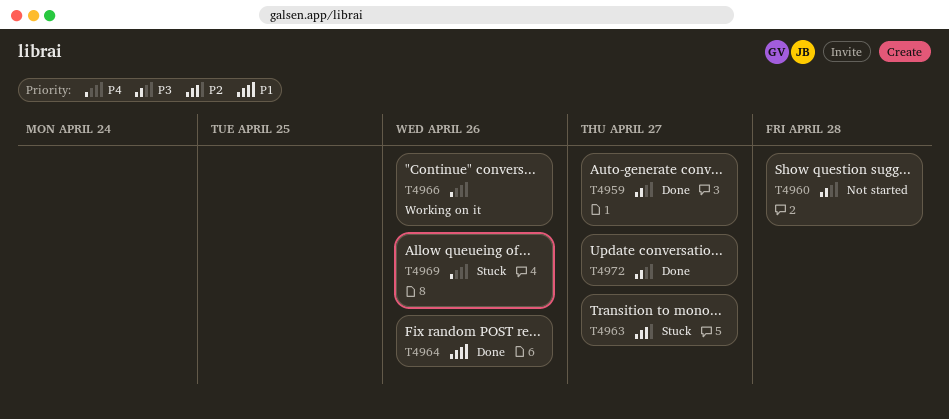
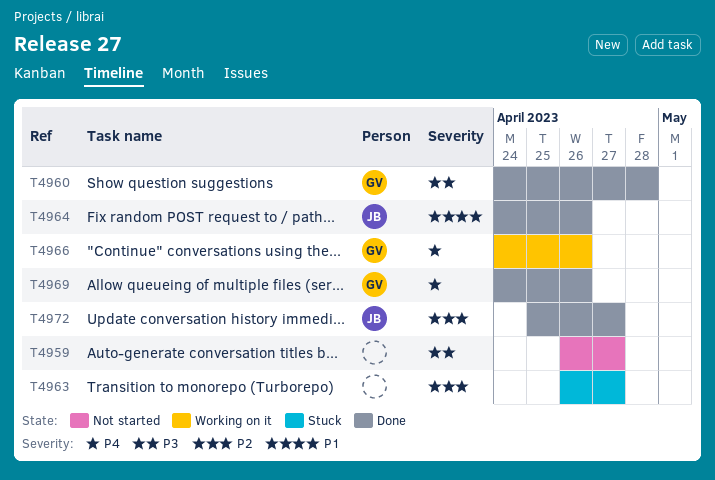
T4959, status: Done -> Not started
T4960, status: Not started -> Done
T4969, status: Stuck -> Done
T4972, priority: P3 -> P2

